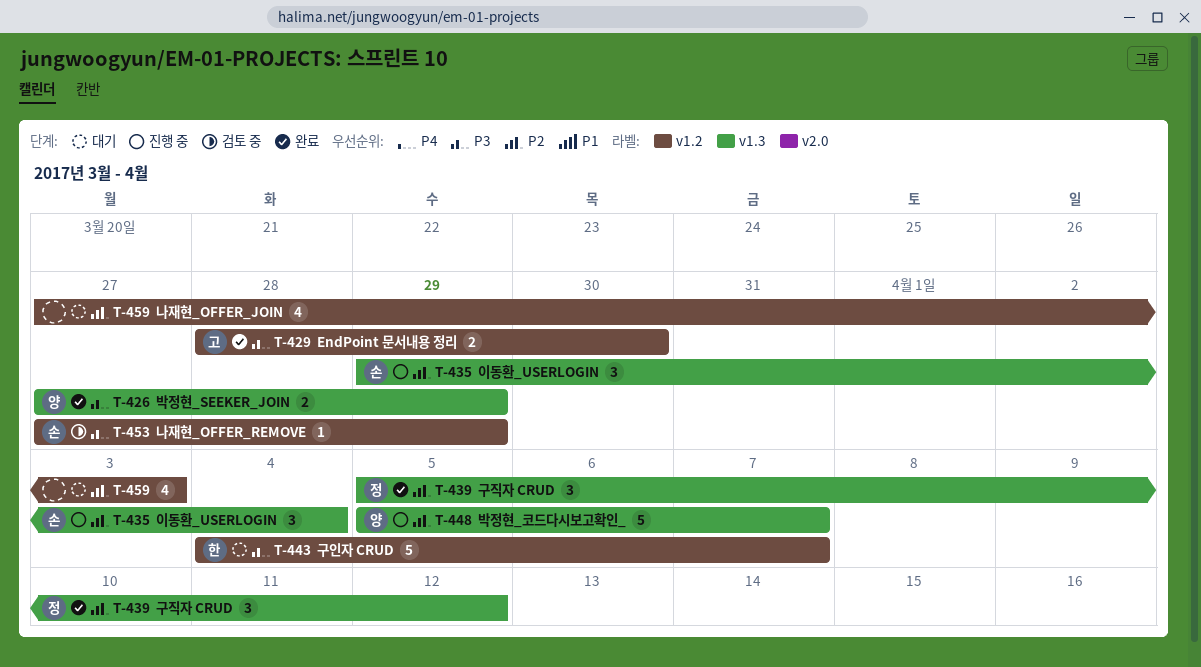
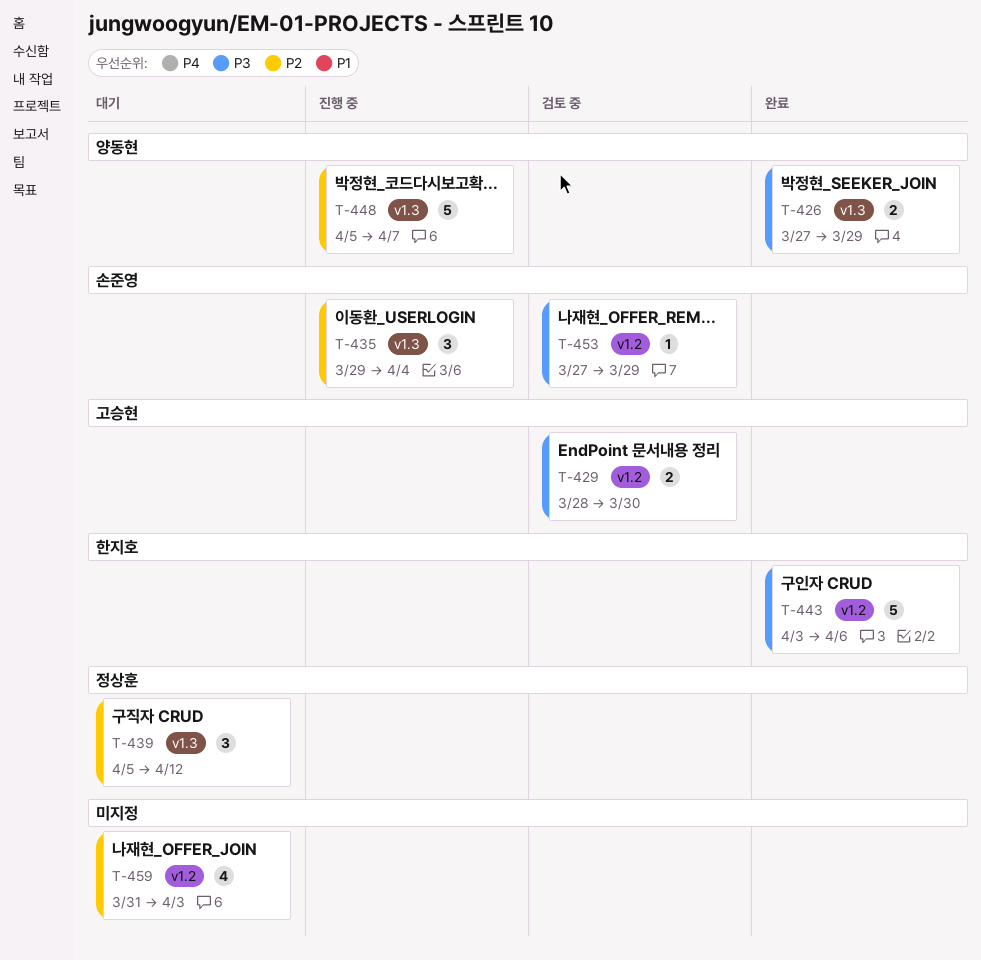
T-429, status: 완료 -> 검토 중
T-439, status: 완료 -> 대기
T-443, status: 대기 -> 완료
T-443, start: Apr 4 -> Apr 3
T-443, due: Apr 7 -> Apr 6
T-459, start: Mar 27 -> Mar 31

